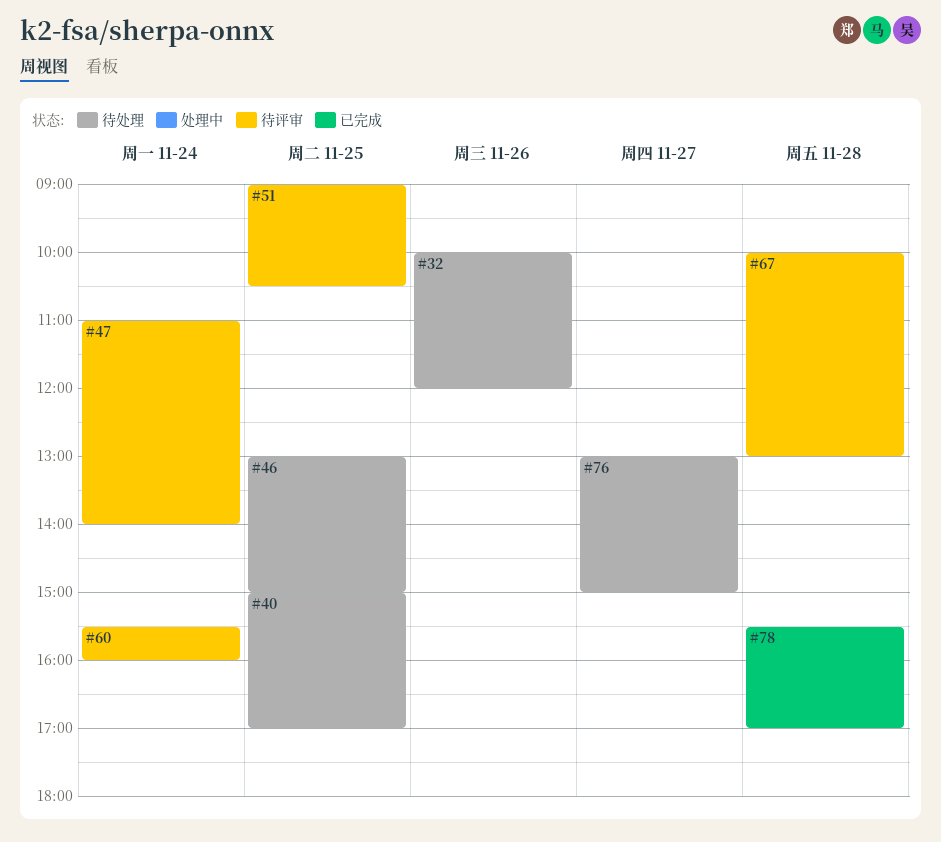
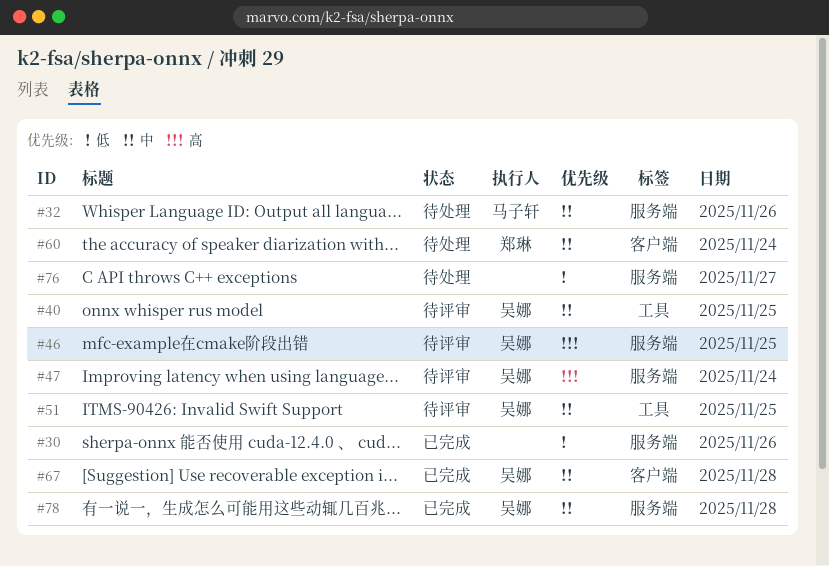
#30: none -> present
#40, status: 待处理 -> 待评审
#46, status: 待处理 -> 待评审
#60, status: 待评审 -> 待处理
#67, status: 待评审 -> 已完成

